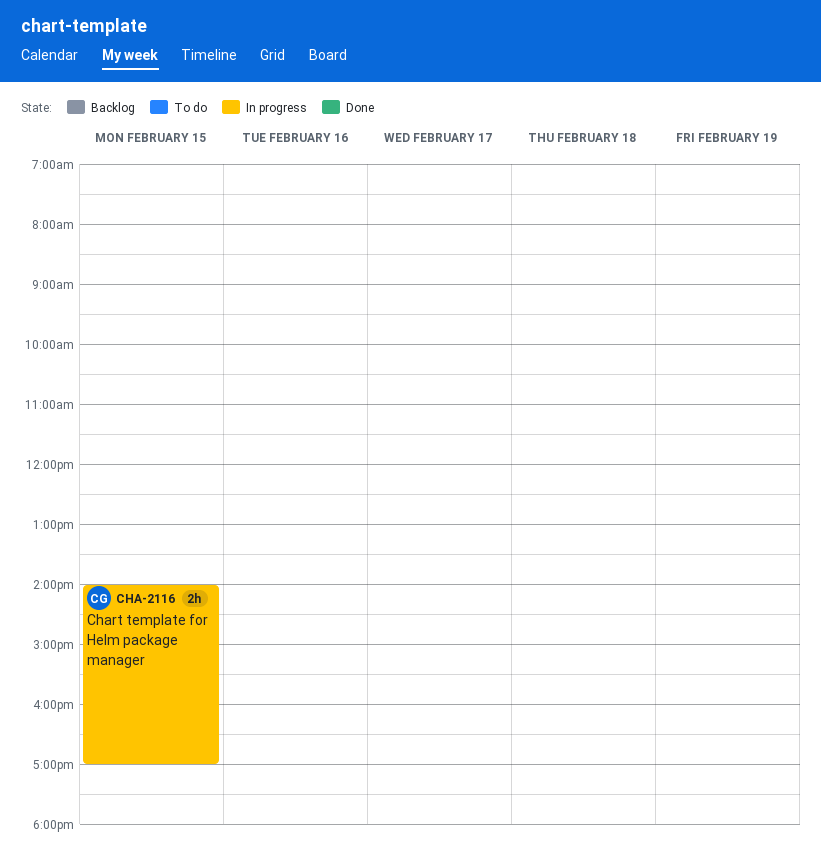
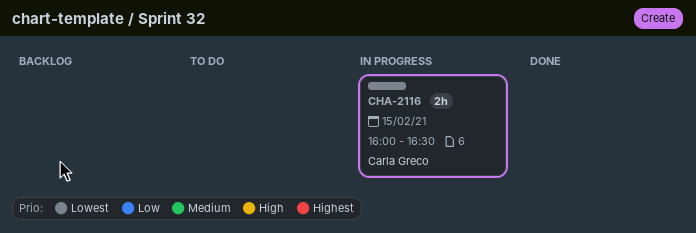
CHA-2116, begins: 14:00 -> 16:00
CHA-2116, ends: 17:00 -> 16:30

